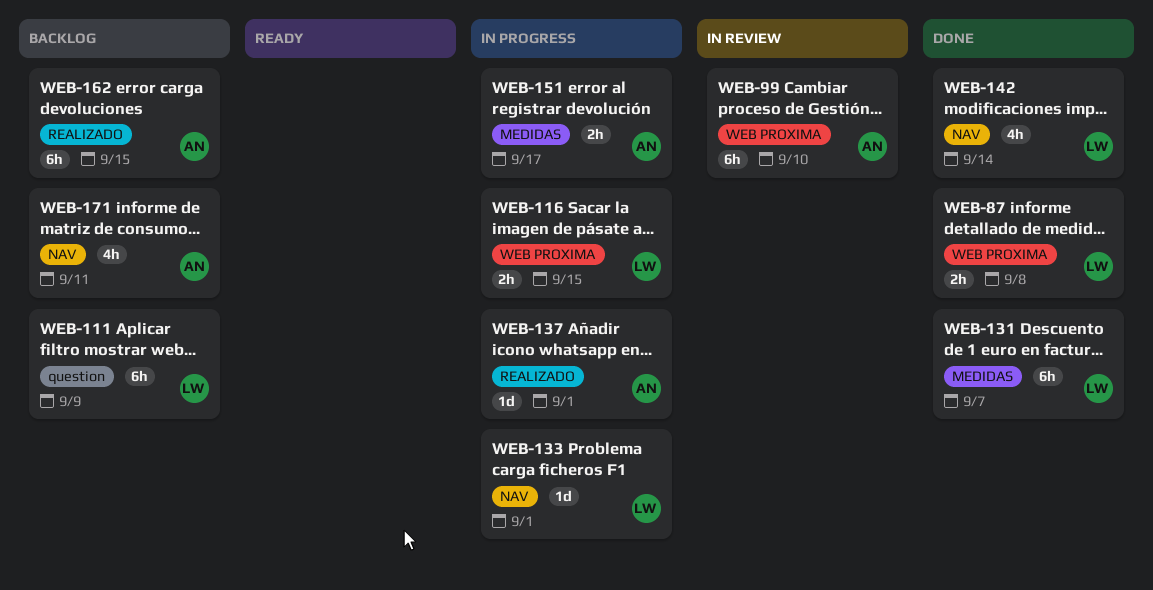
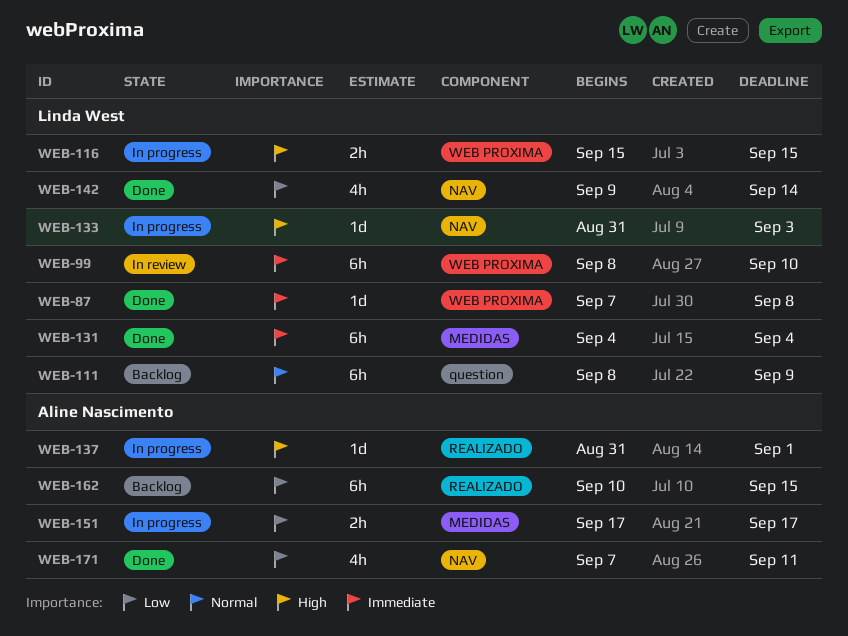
WEB-87, estimate: 2h -> 1d
WEB-99, owner: Aline Nascimento -> Linda West
WEB-131, due: Sep 7 -> Sep 4
WEB-133, due: Sep 1 -> Sep 3
WEB-171, status: Backlog -> Done

